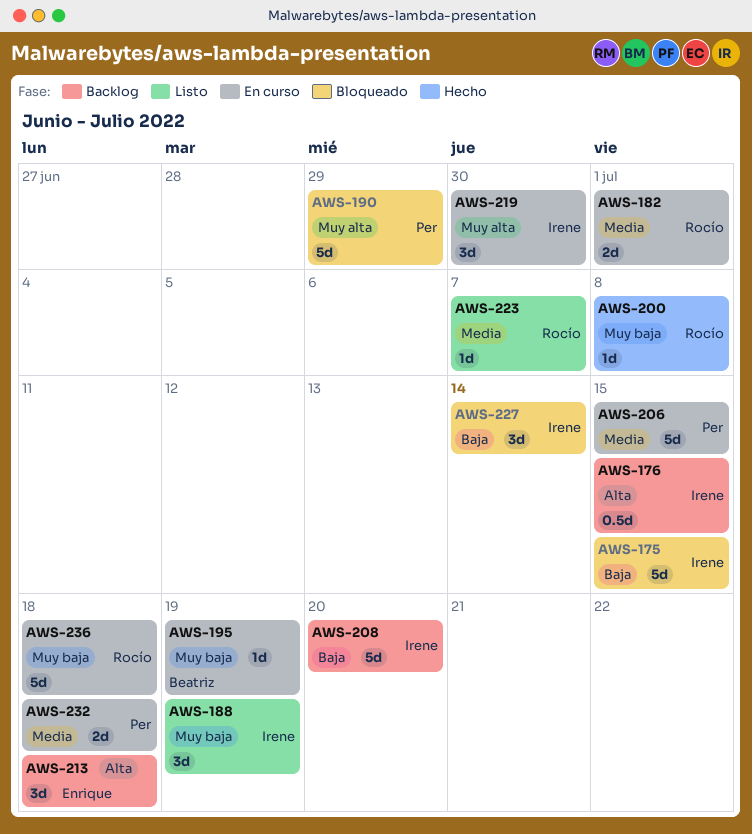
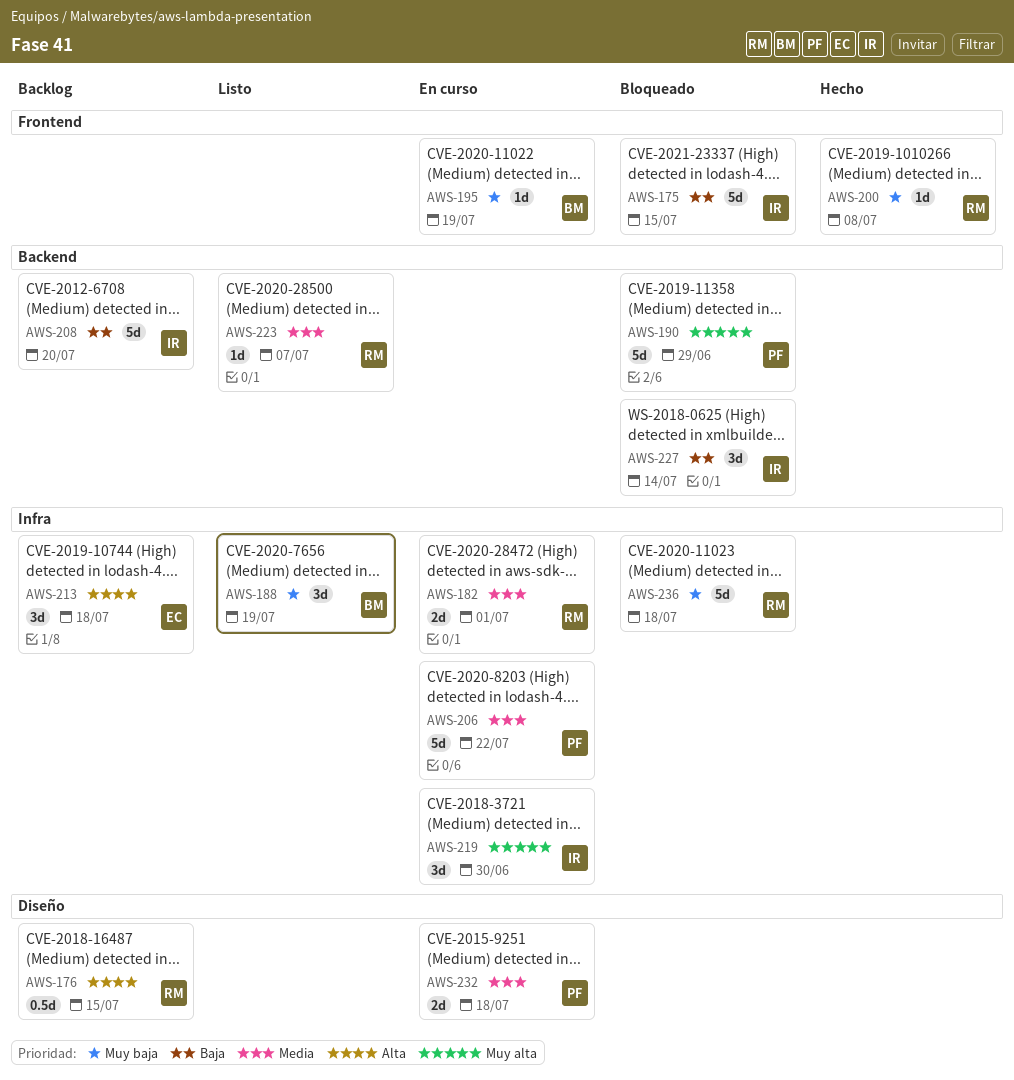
AWS-176, owner: Irene -> Rocío
AWS-188, owner: Irene -> Beatriz
AWS-206, due: Jul 15 -> Jul 22
AWS-236, status: En curso -> Bloqueado

